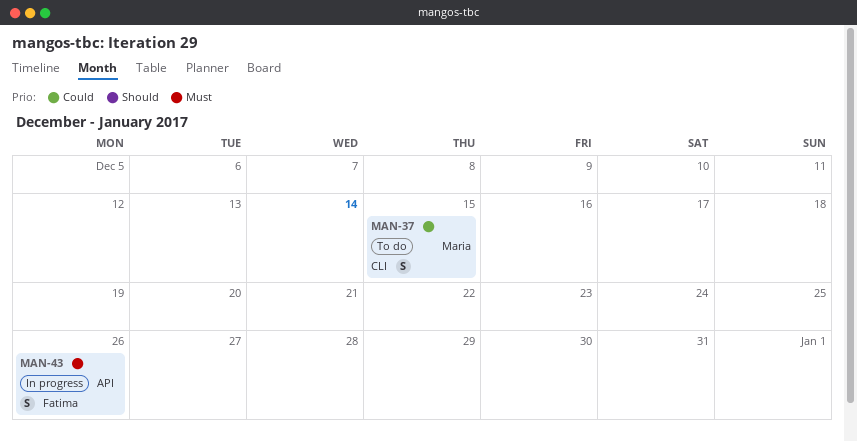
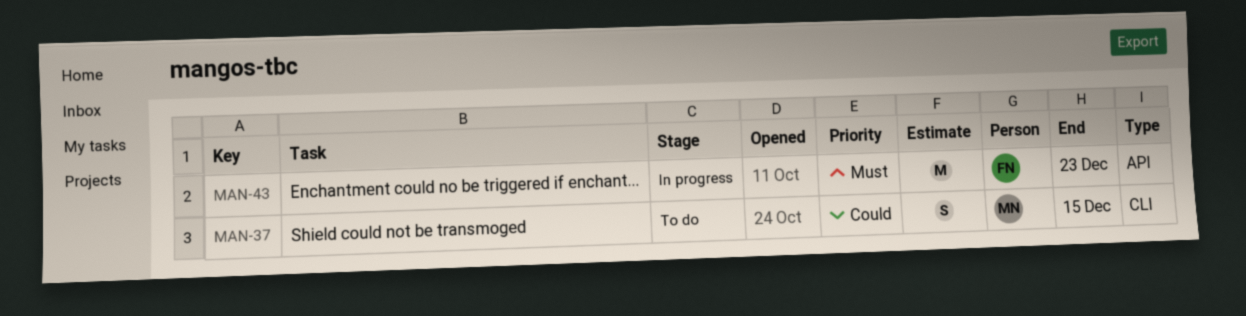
MAN-43, estimate: S -> M
MAN-43, due: Dec 26 -> Dec 23

